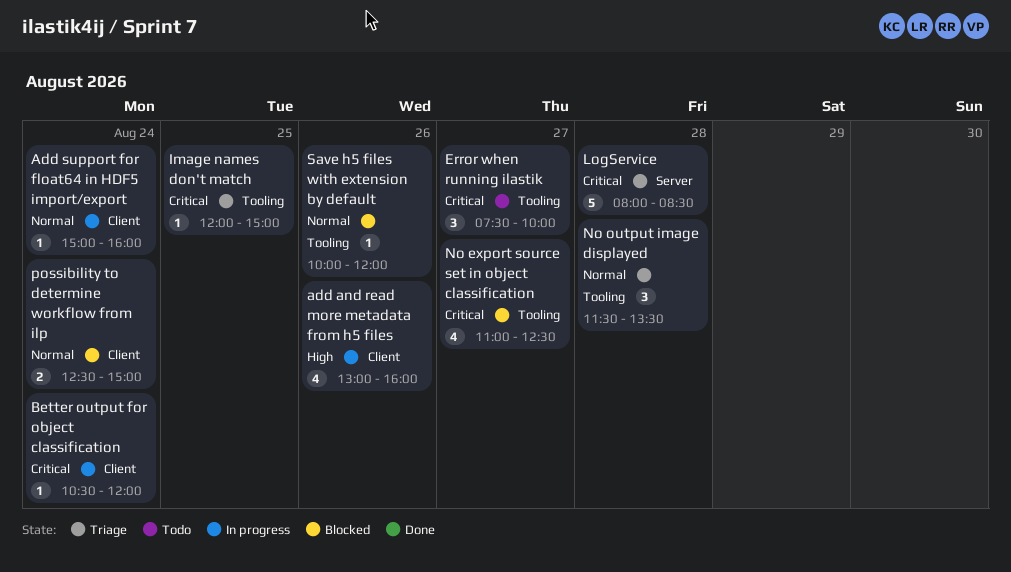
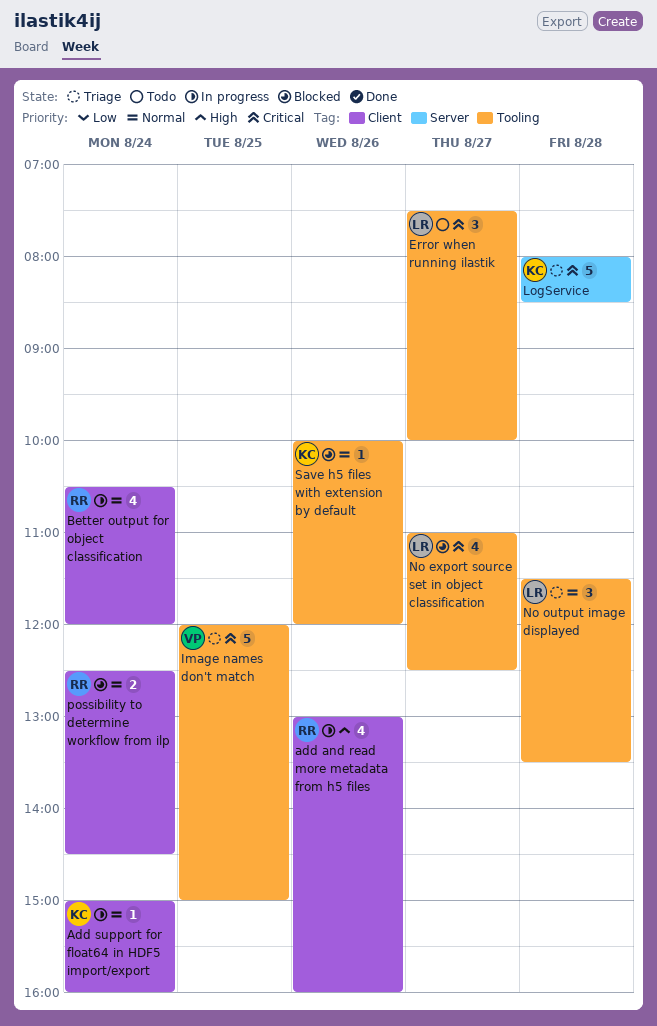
Better output for object classification, priority: Critical -> Normal
Better output for object classification, estimate: 1 -> 4
Image names don't match, estimate: 1 -> 5
possibility to determine workflow from ilp, ends: 15:00 -> 14:30

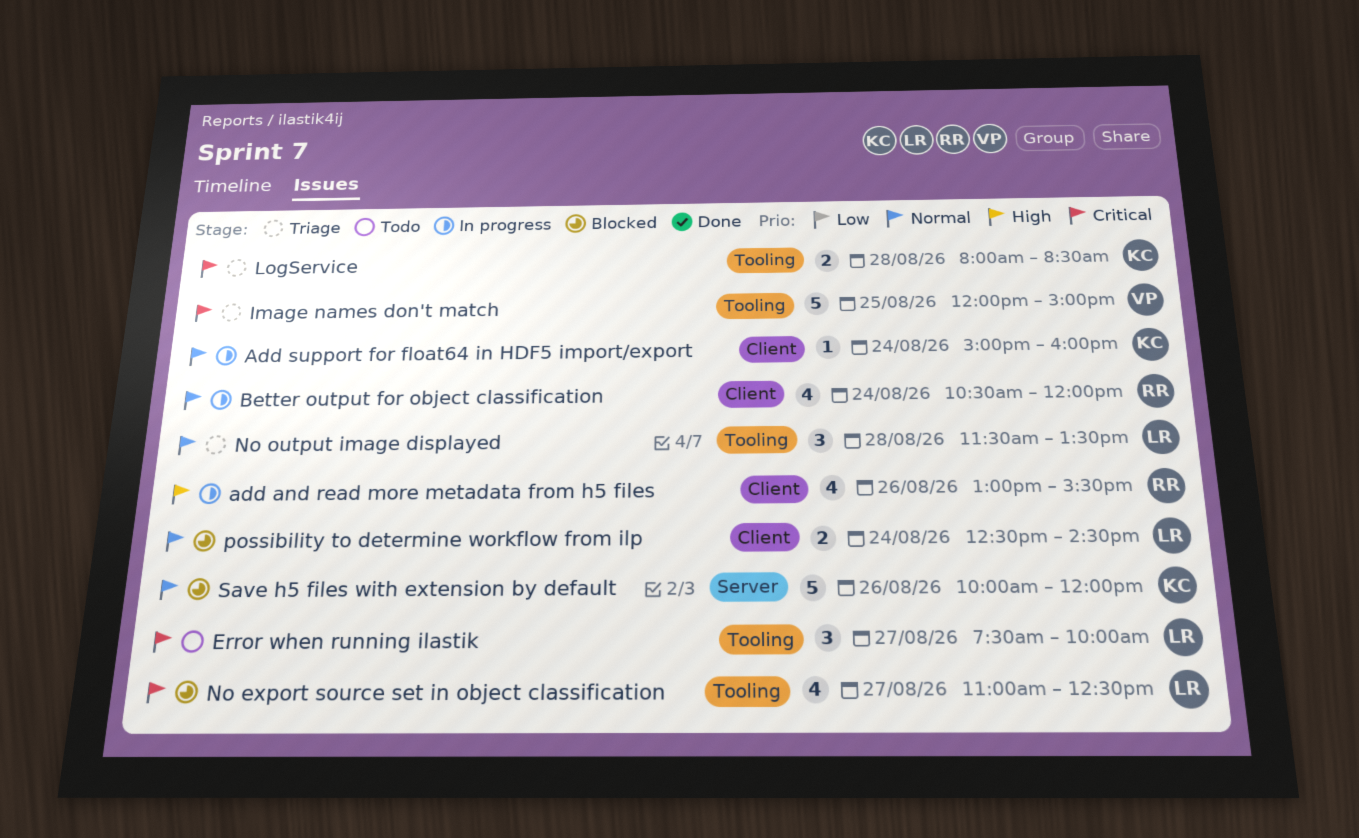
add and read more metadata from h5 files, ends: 16:00 -> 15:30
LogService, label: Server -> Tooling
LogService, estimate: 5 -> 2
possibility to determine workflow from ilp, owner: RR -> LR
Save h5 files with extension by default, label: Tooling -> Server
Save h5 files with extension by default, estimate: 1 -> 5

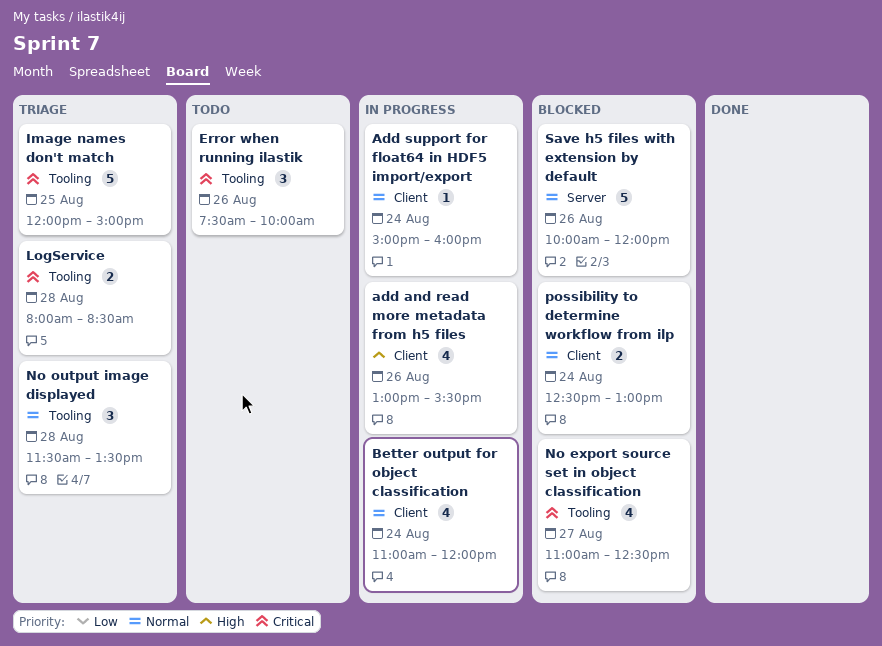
Better output for object classification, begins: 10:30 -> 11:00
Error when running ilastik, day: Aug 27 -> Aug 26
possibility to determine workflow from ilp, ends: 14:30 -> 13:00

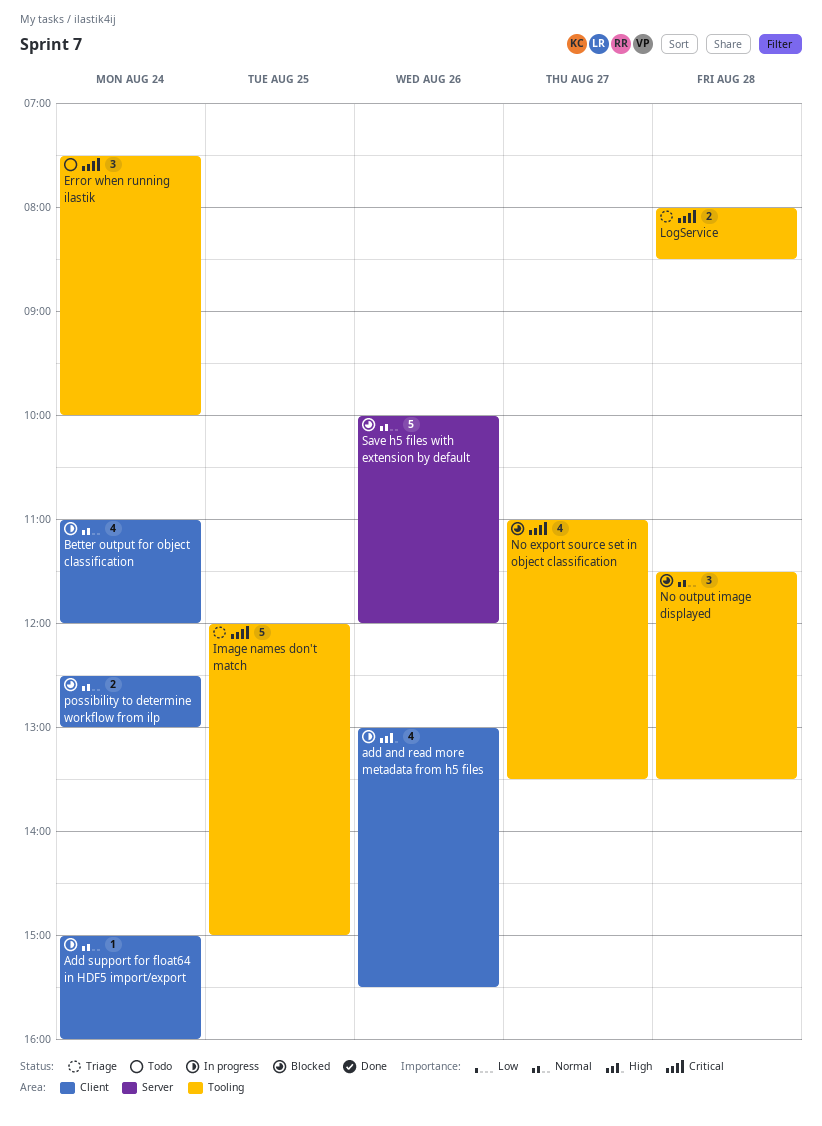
Error when running ilastik, day: Aug 26 -> Aug 24
No export source set in object classification, ends: 12:30 -> 13:30
No output image displayed, status: Triage -> Blocked

